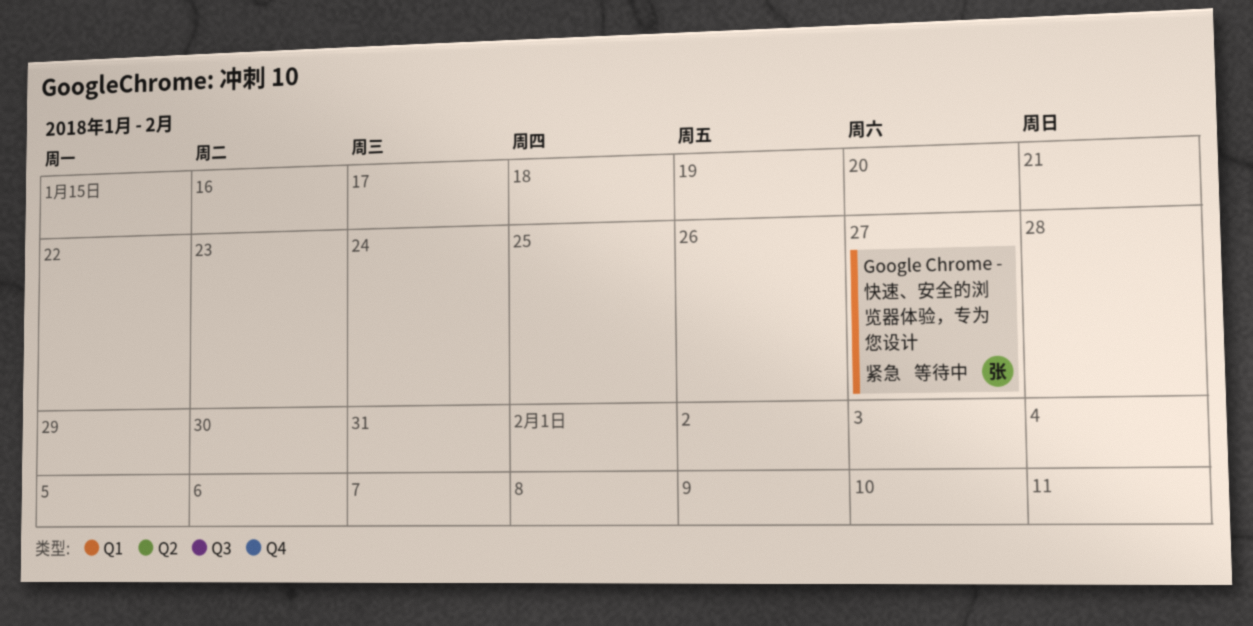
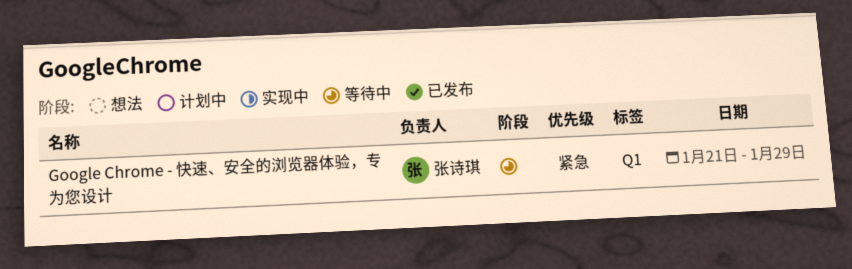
Google Chrome - 快速、安全的浏览器体验，专为您设计, due: Jan 27 -> Jan 29

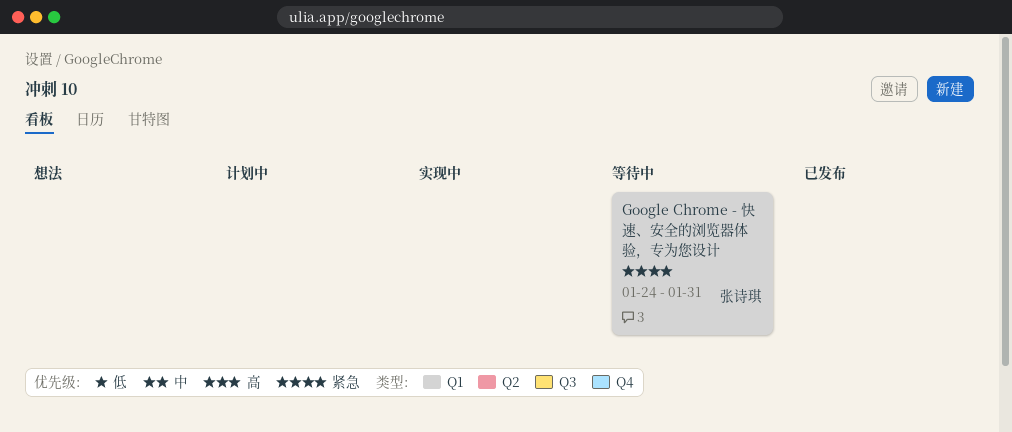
Google Chrome - 快速、安全的浏览器体验，专为您设计, start: Jan 21 -> Jan 24
Google Chrome - 快速、安全的浏览器体验，专为您设计, due: Jan 29 -> Jan 31

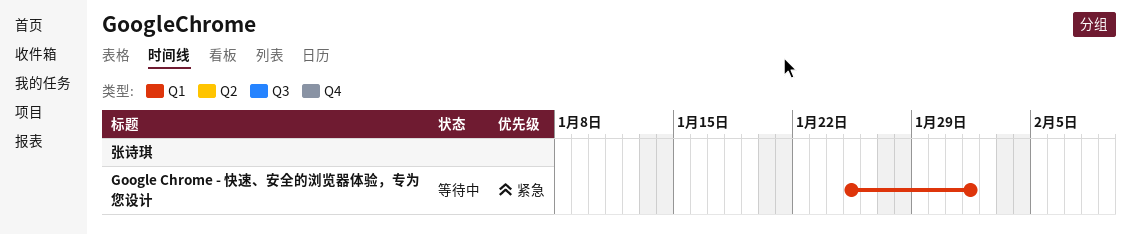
Google Chrome - 快速、安全的浏览器体验，专为您设计, start: Jan 24 -> Jan 25
Google Chrome - 快速、安全的浏览器体验，专为您设计, due: Jan 31 -> Feb 1

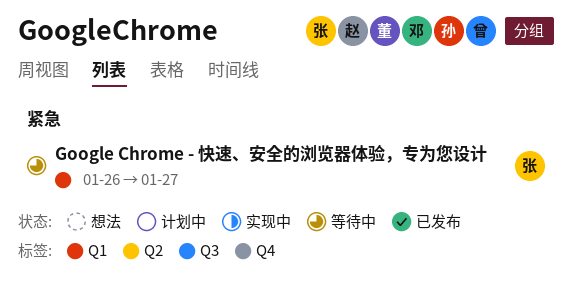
Google Chrome - 快速、安全的浏览器体验，专为您设计, start: Jan 25 -> Jan 26
Google Chrome - 快速、安全的浏览器体验，专为您设计, due: Feb 1 -> Jan 27

